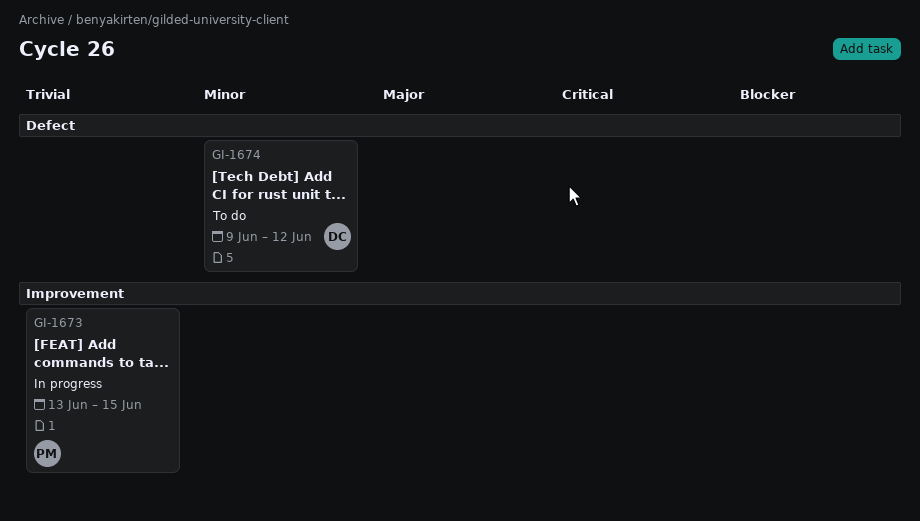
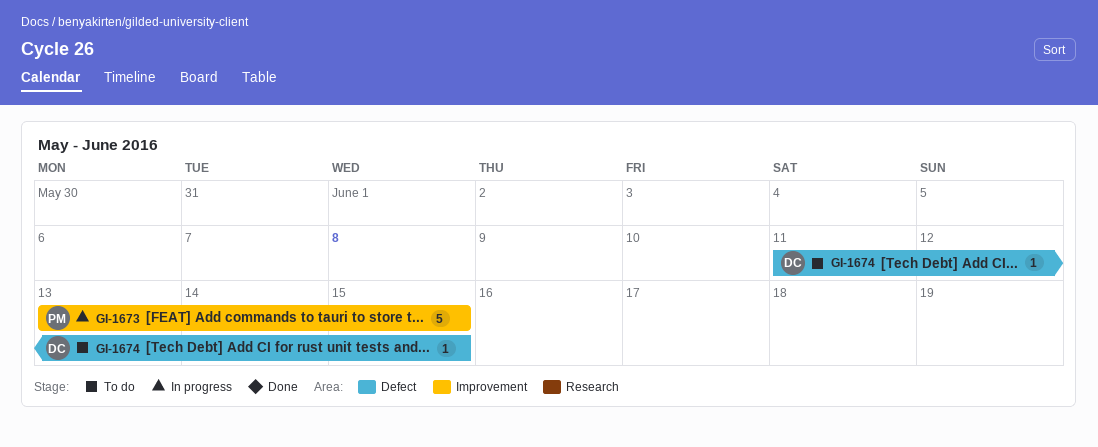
GI-1674, start: Jun 9 -> Jun 11
GI-1674, due: Jun 12 -> Jun 15

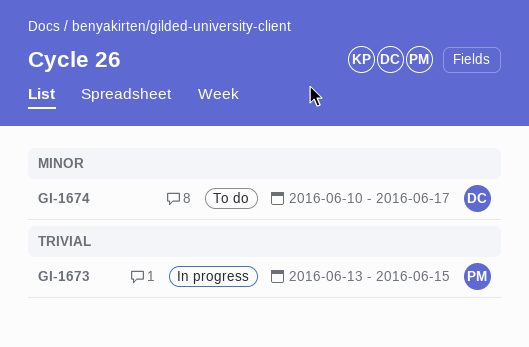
GI-1674, start: Jun 11 -> Jun 10
GI-1674, due: Jun 15 -> Jun 17

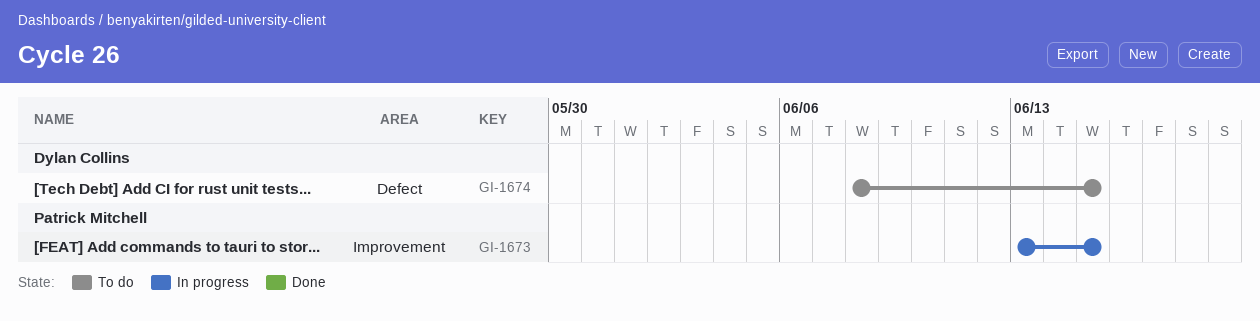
GI-1674, start: Jun 10 -> Jun 8
GI-1674, due: Jun 17 -> Jun 15

